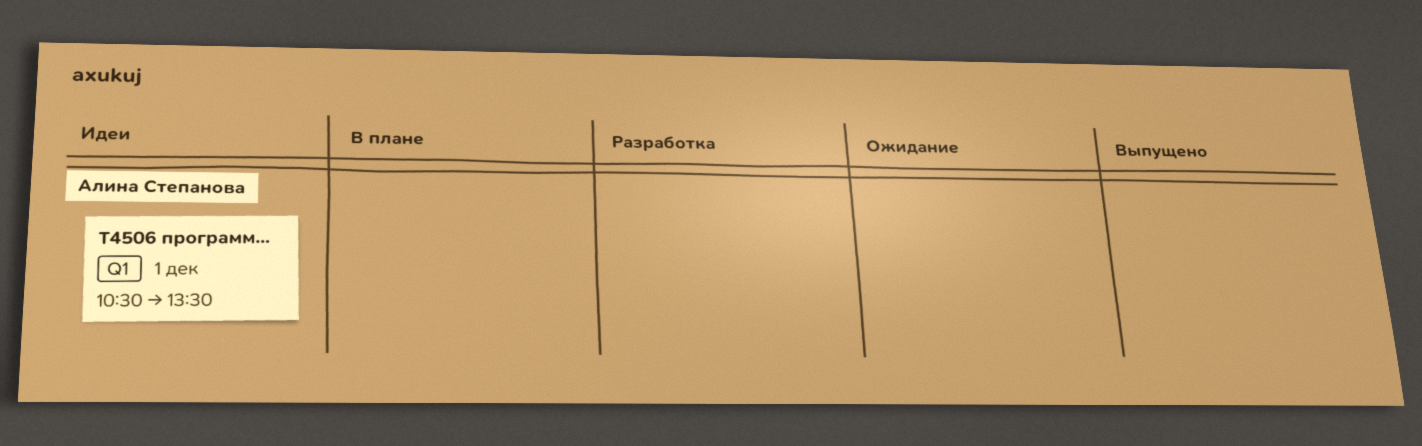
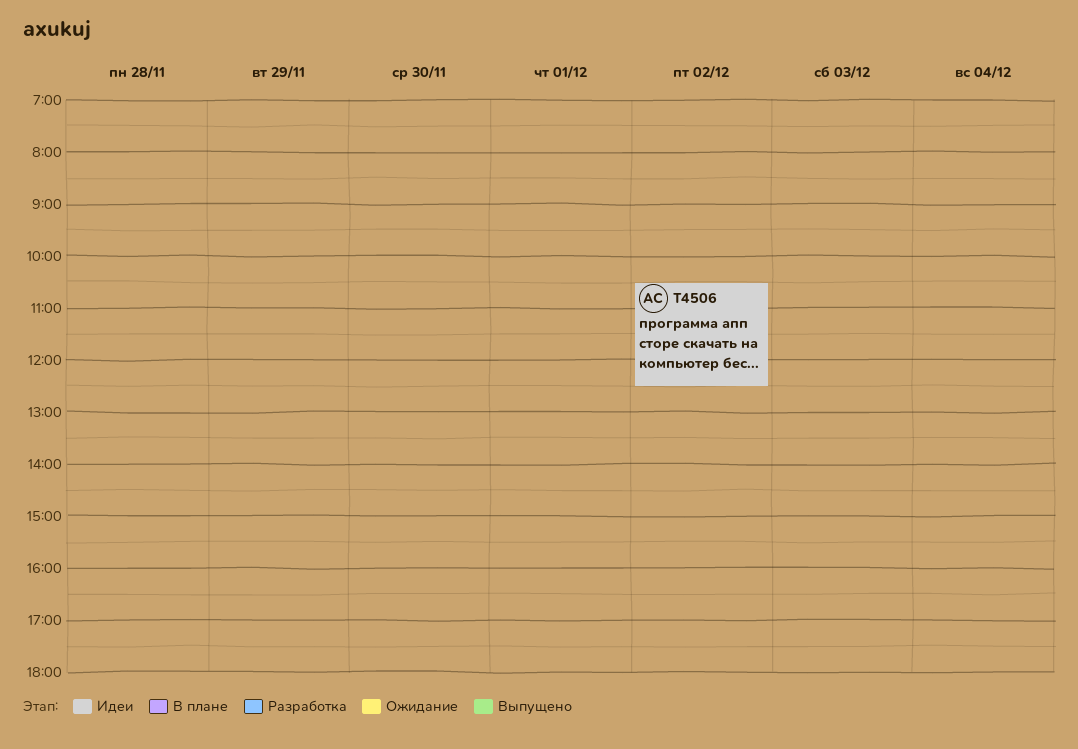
T4506, day: Dec 1 -> Dec 2
T4506, ends: 13:30 -> 12:30

